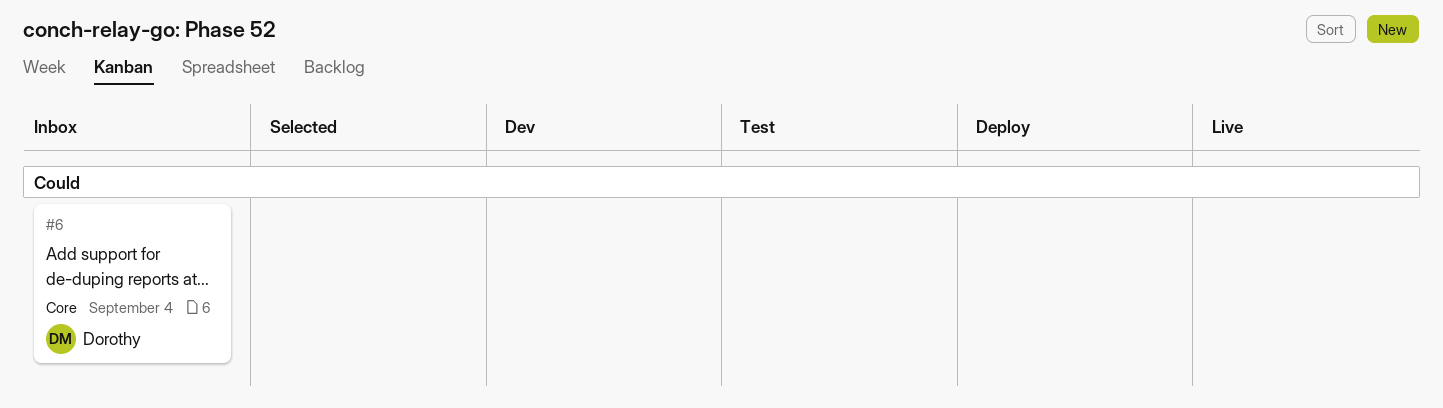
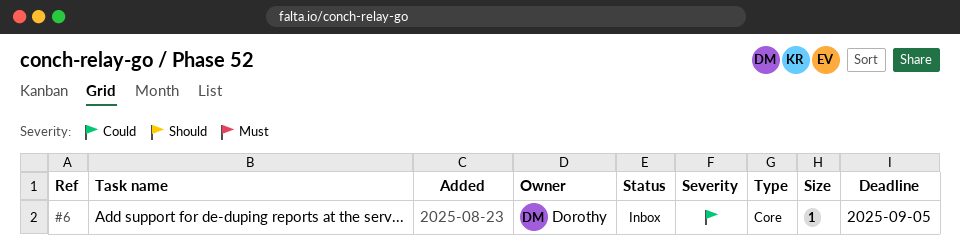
#6, due: Sep 4 -> Sep 5

